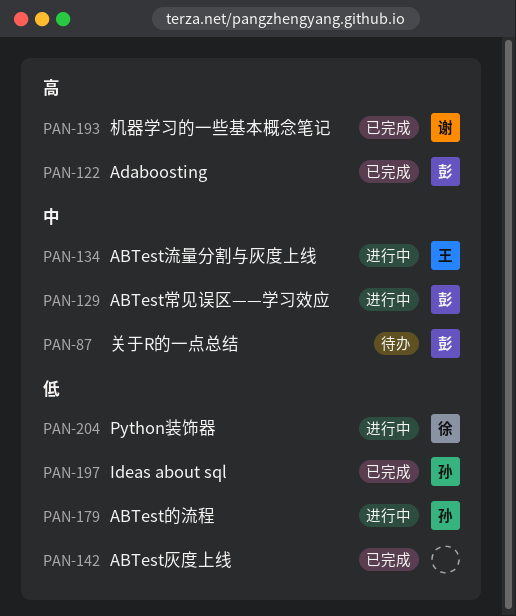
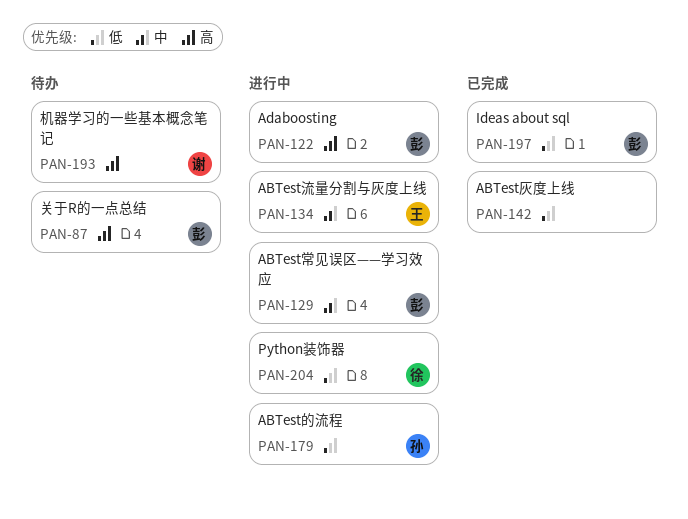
PAN-87, priority: 中 -> 高
PAN-122, status: 已完成 -> 进行中
PAN-193, status: 已完成 -> 待办
PAN-197, owner: 孙 -> 彭

